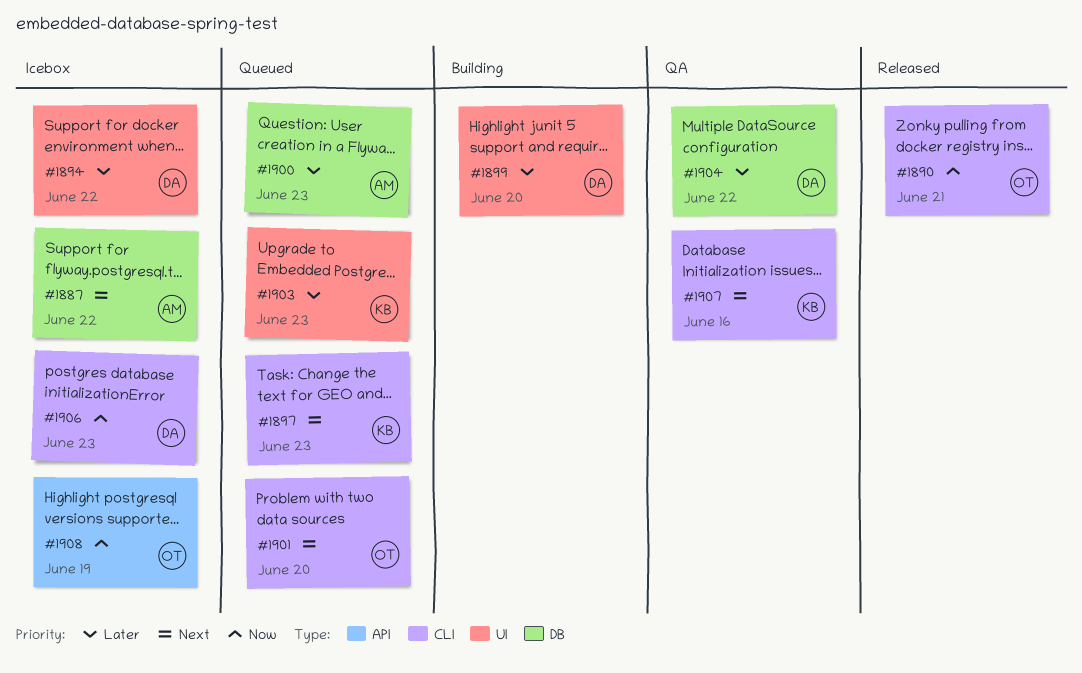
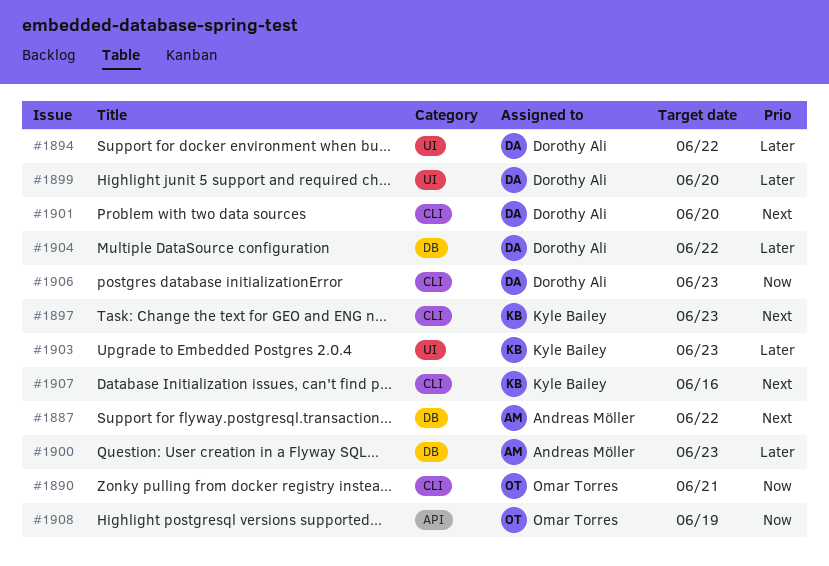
#1901, owner: Omar Torres -> Dorothy Ali

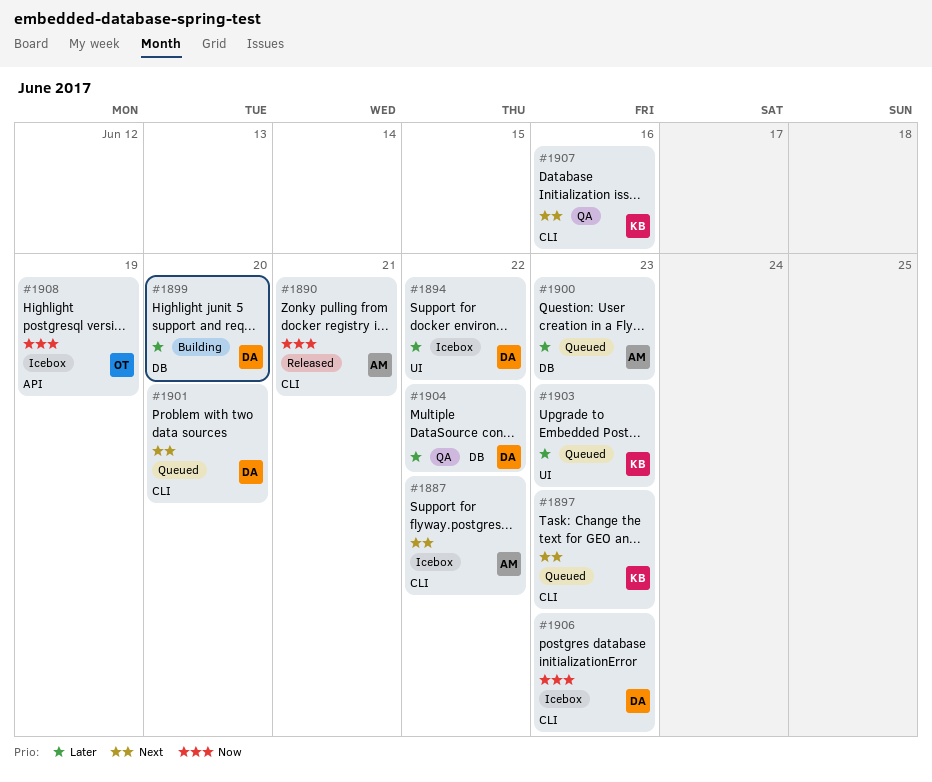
#1887, label: DB -> CLI
#1890, owner: Omar Torres -> Andreas Möller
#1899, label: UI -> DB

